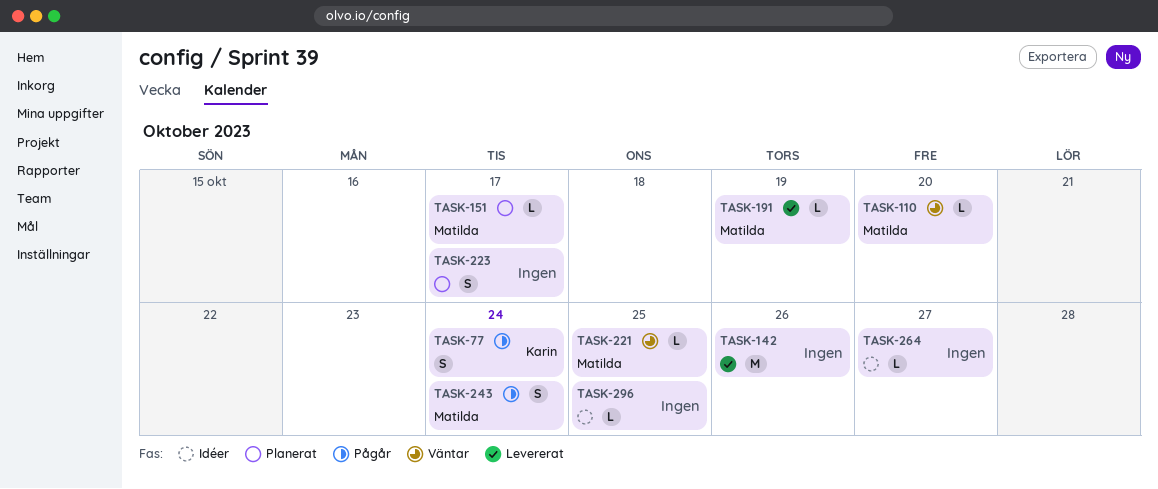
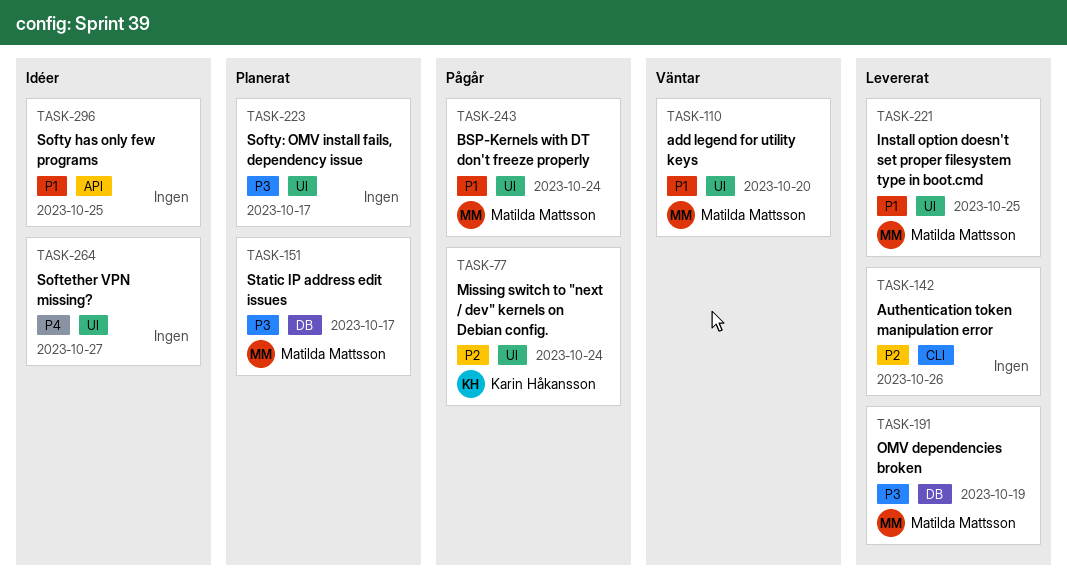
TASK-221, status: Väntar -> Levererat

